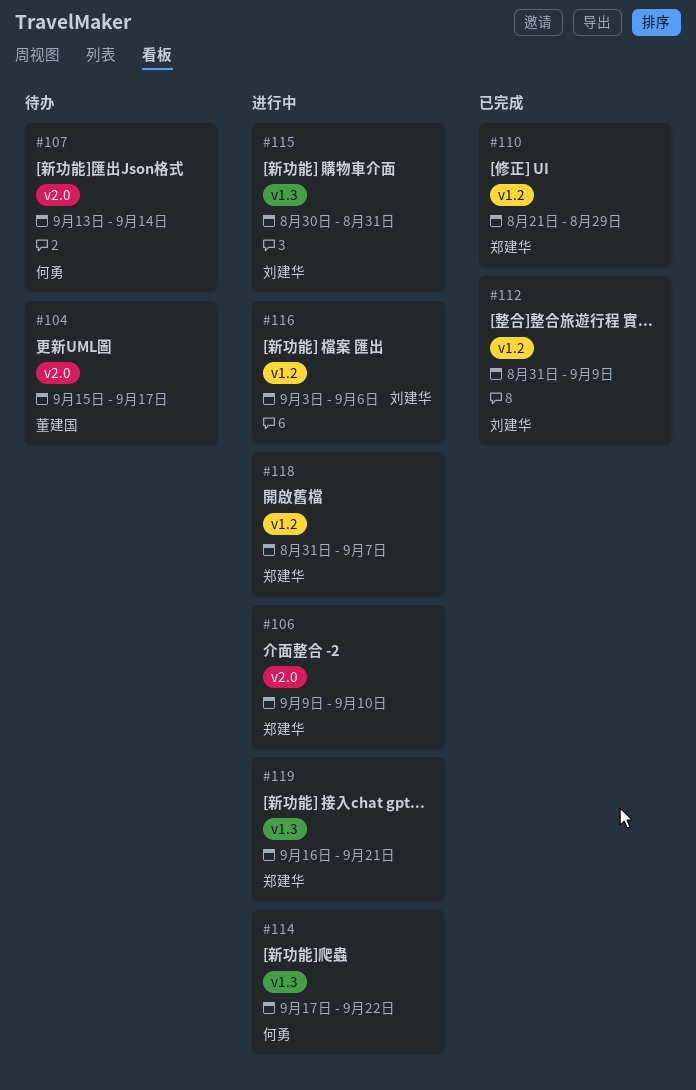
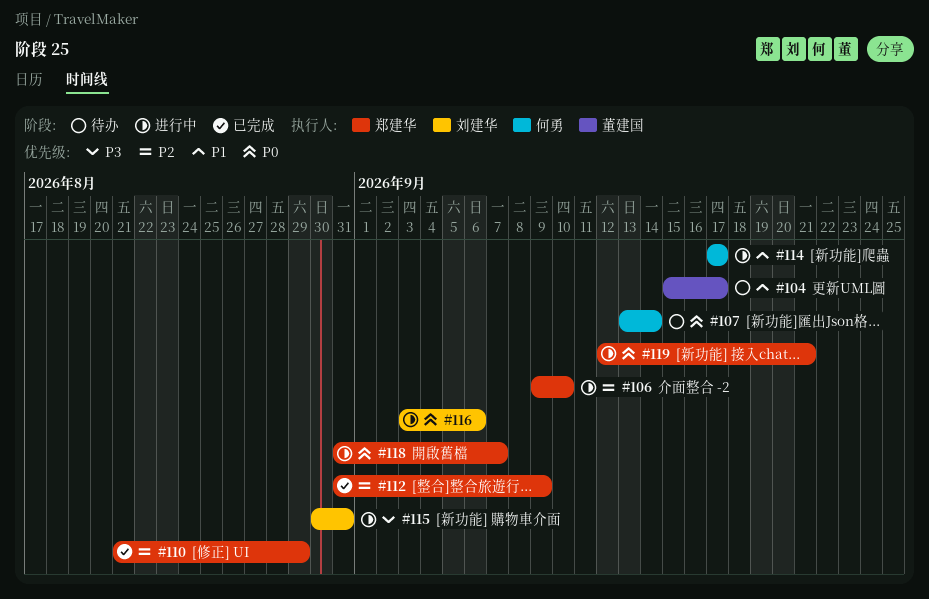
#112, owner: 刘建华 -> 郑建华
#114, due: Sep 22 -> Sep 17
#119, start: Sep 16 -> Sep 12

